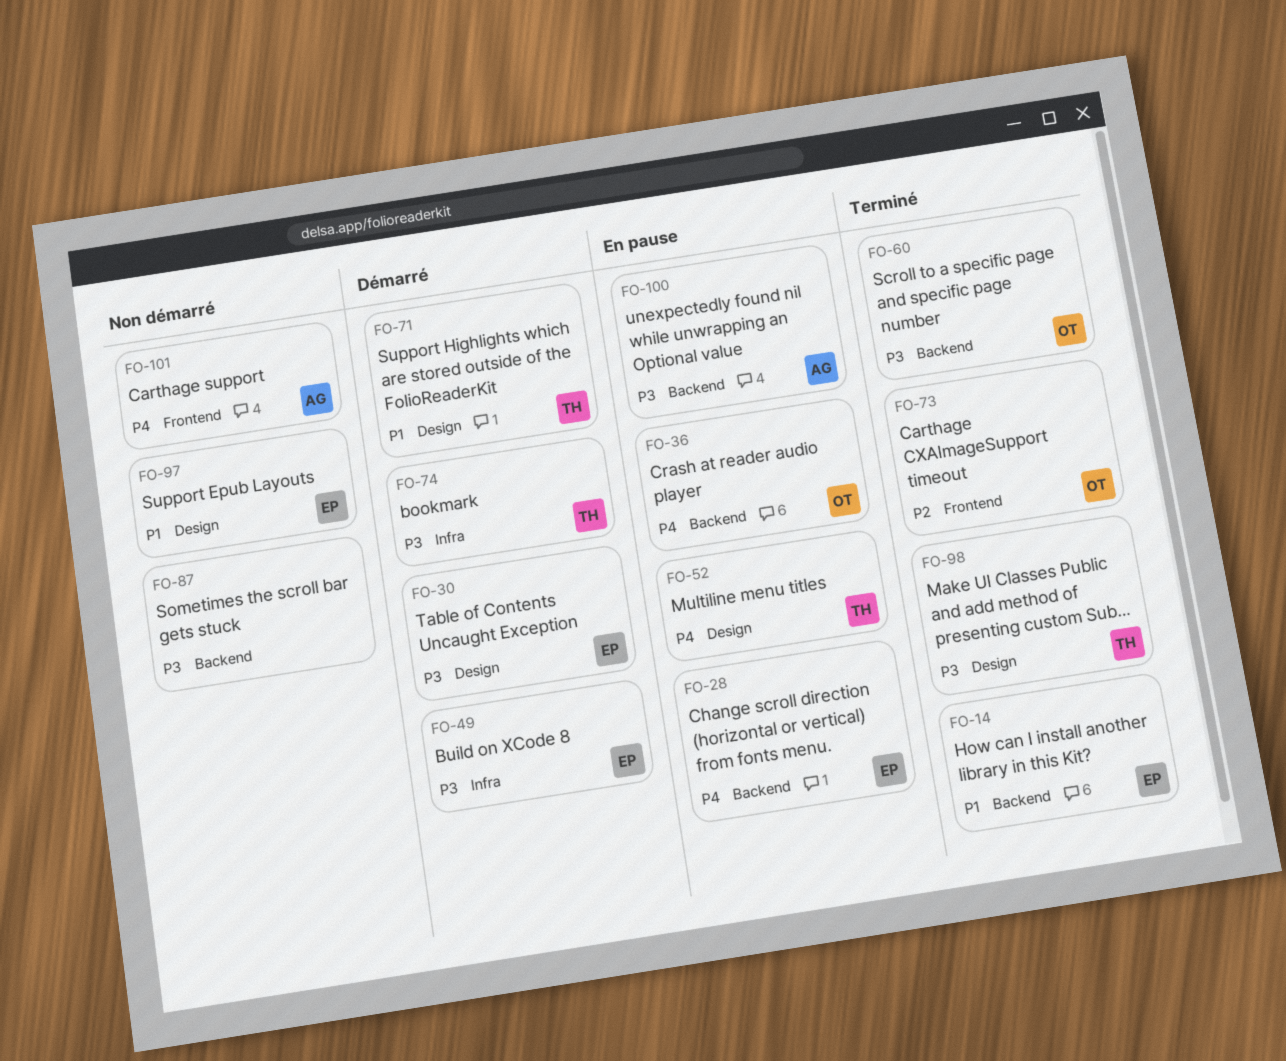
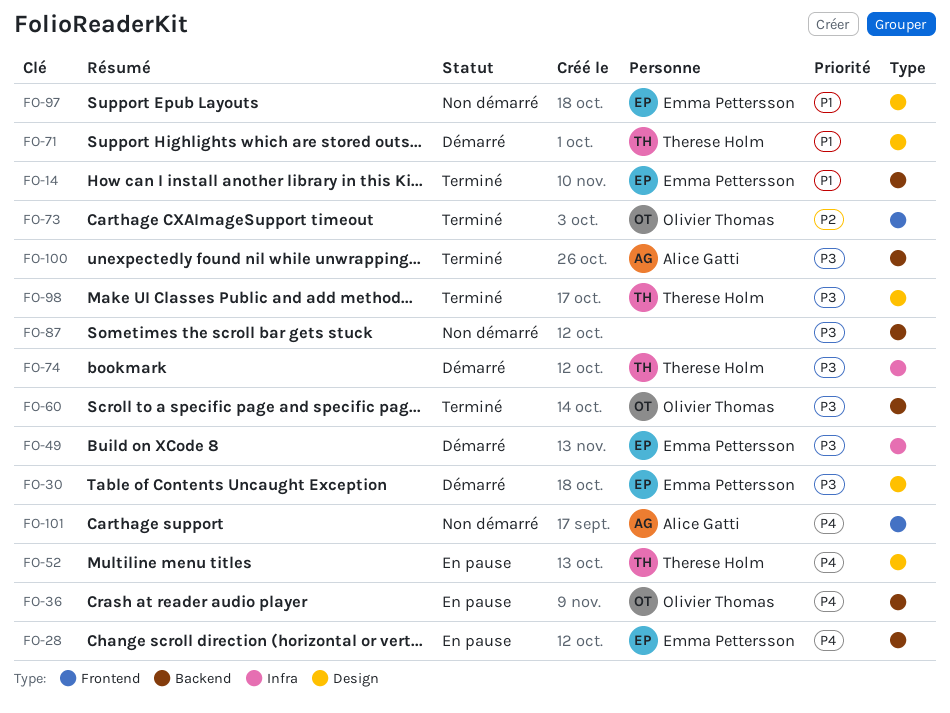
FO-100, status: En pause -> Terminé

